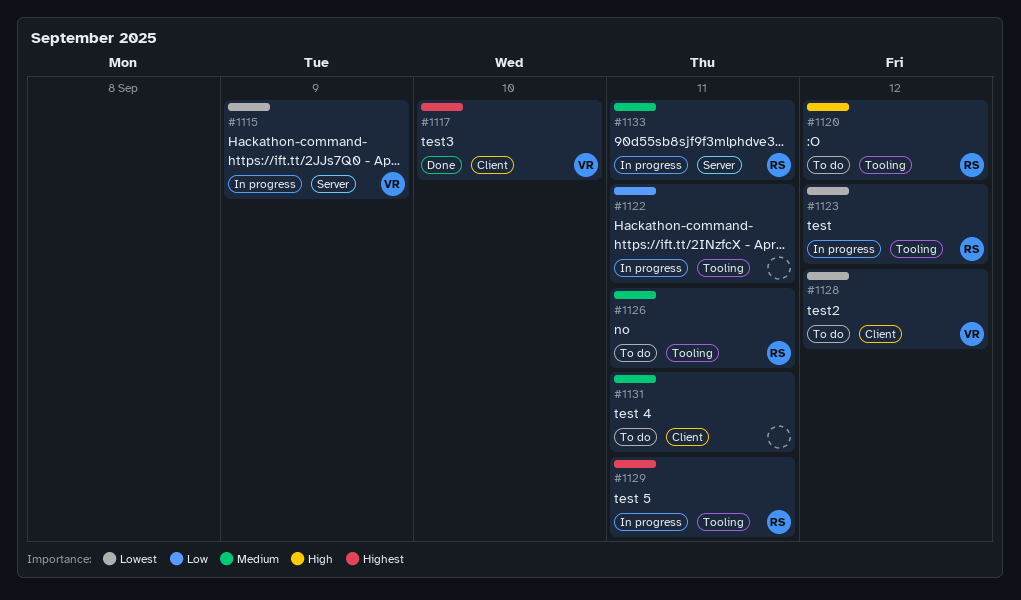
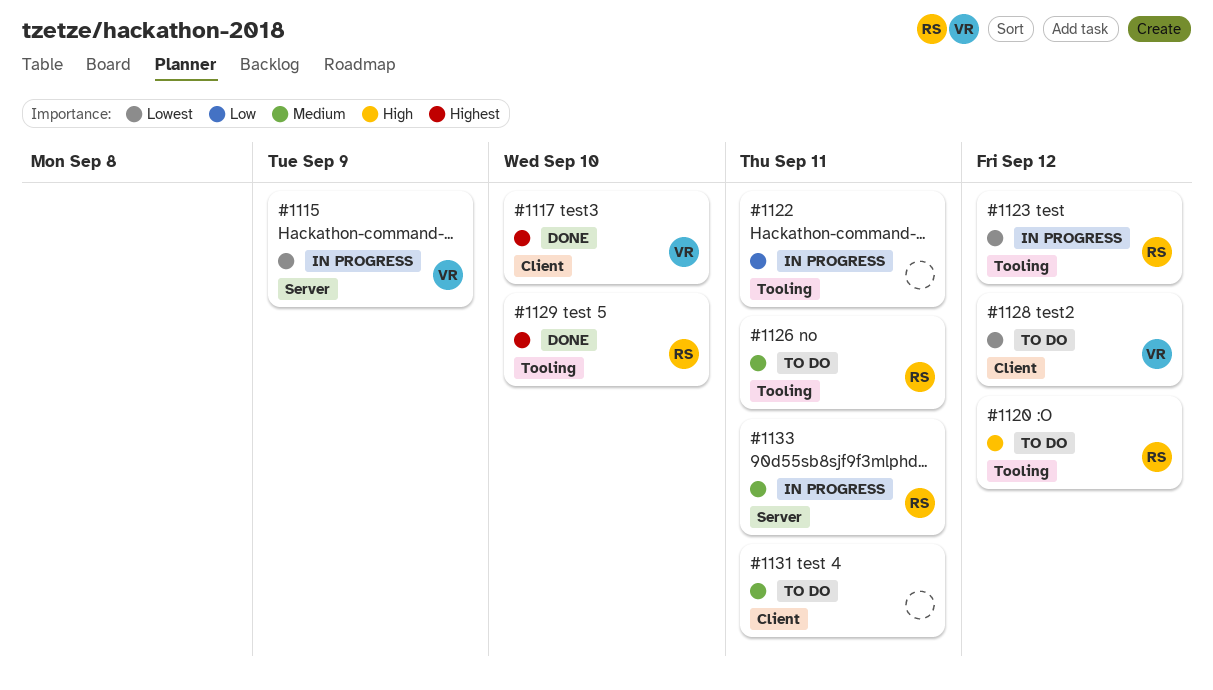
#1129, status: In progress -> Done
#1129, due: Sep 11 -> Sep 10

